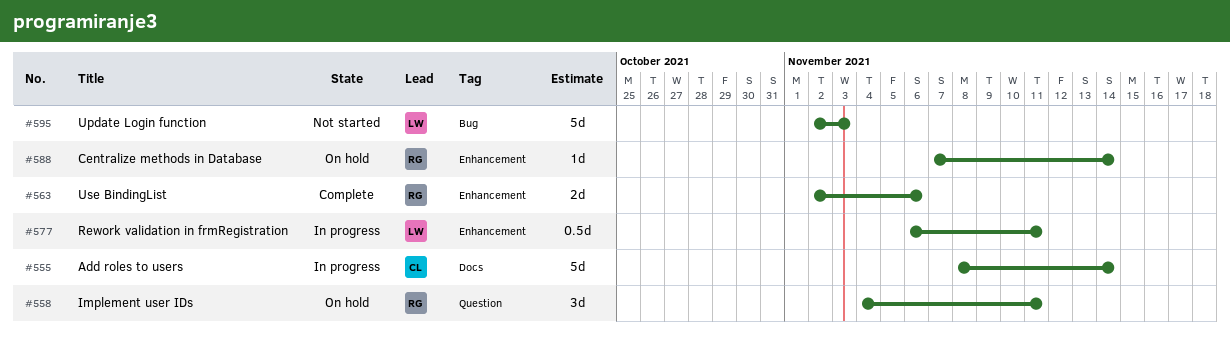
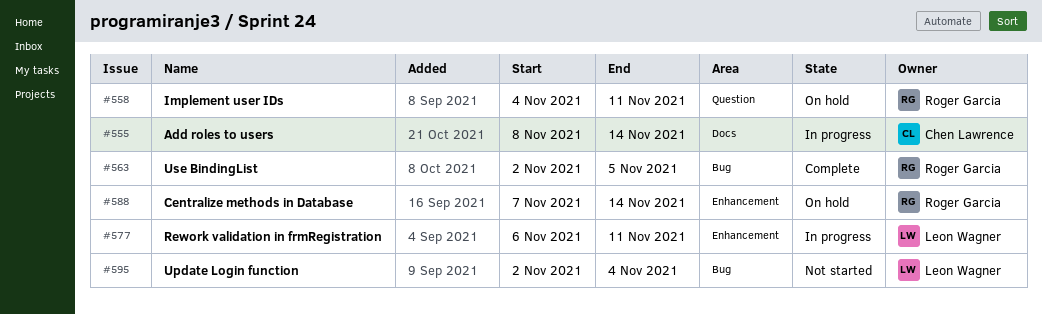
#563, label: Enhancement -> Bug
#563, due: Nov 6 -> Nov 5
#595, due: Nov 3 -> Nov 4

